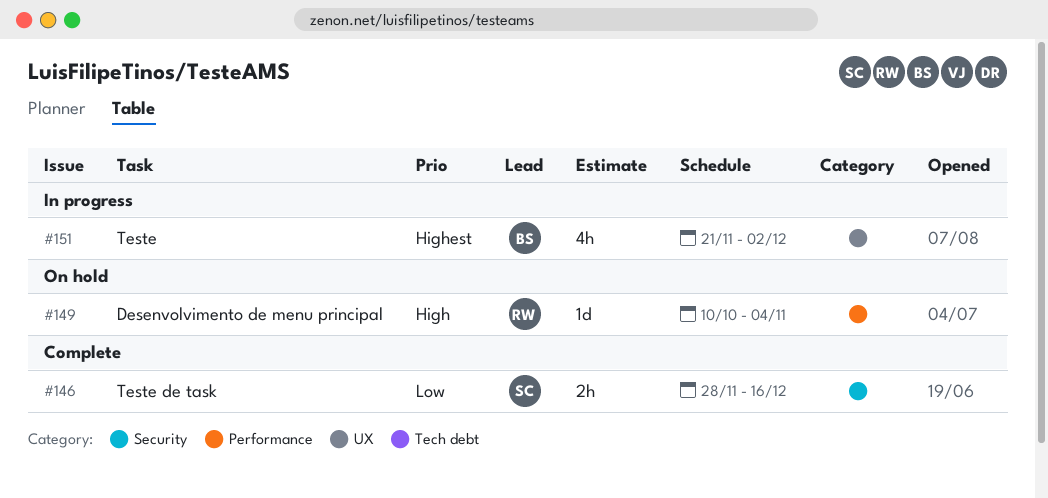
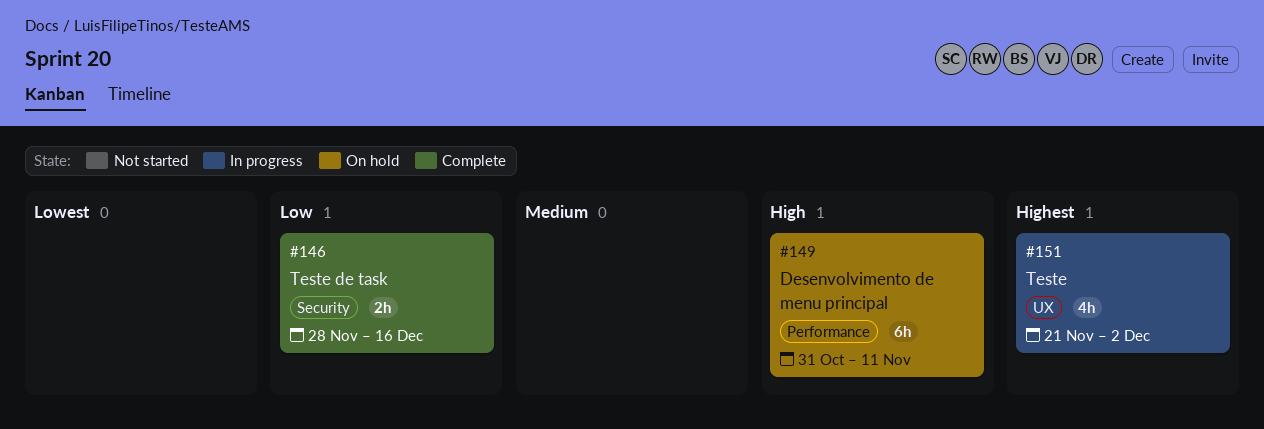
#149, estimate: 1d -> 6h
#149, start: Oct 10 -> Oct 31
#149, due: Nov 4 -> Nov 11

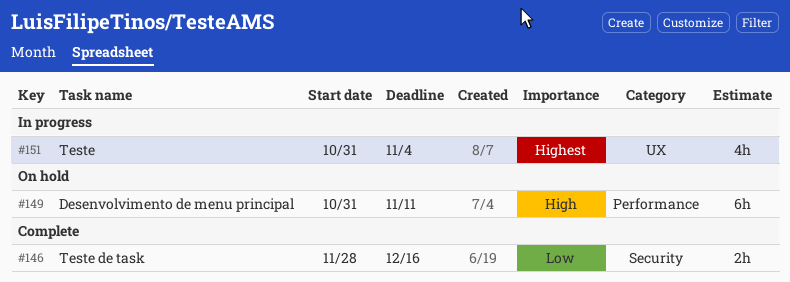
#151, start: Nov 21 -> Oct 31
#151, due: Dec 2 -> Nov 4

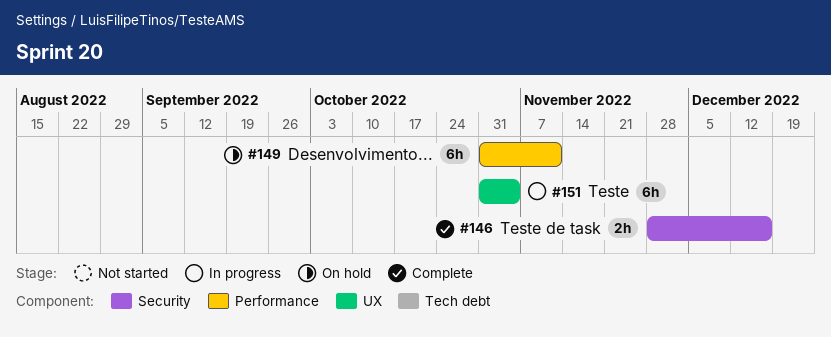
#151, estimate: 4h -> 6h

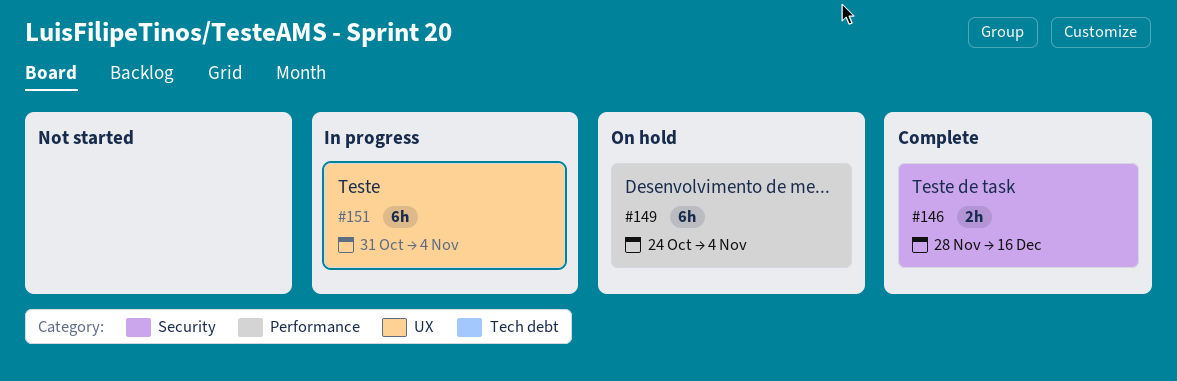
#149, start: Oct 31 -> Oct 24
#149, due: Nov 11 -> Nov 4

